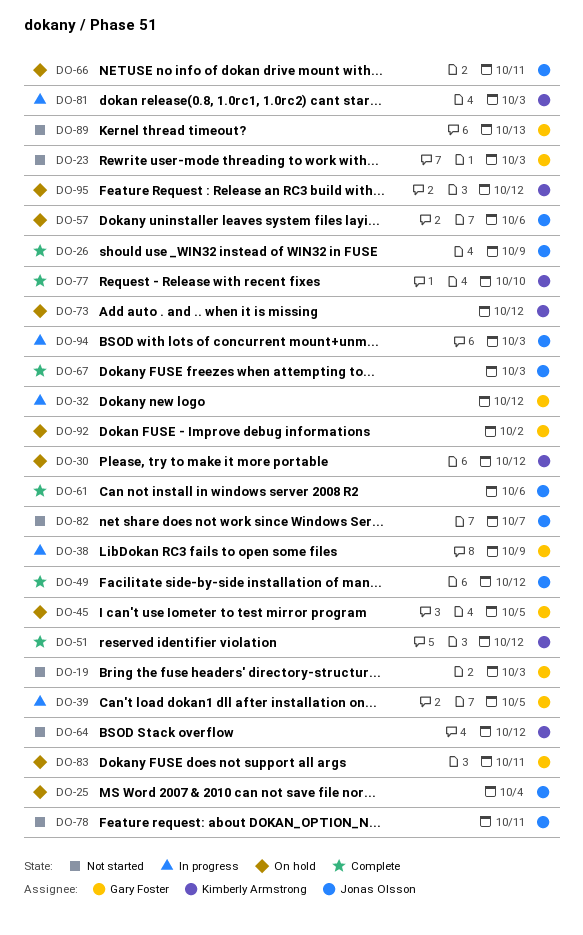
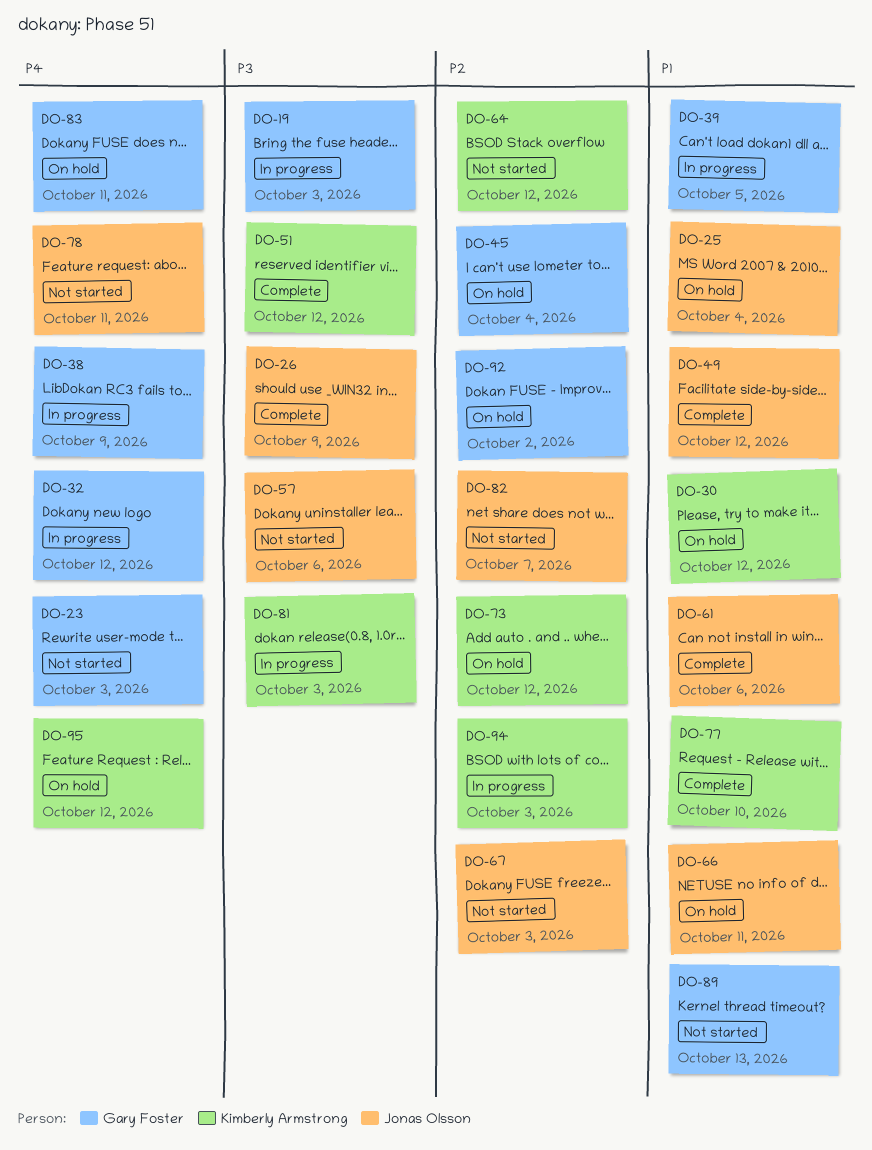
DO-19, status: Not started -> In progress
DO-45, due: Oct 5 -> Oct 4
DO-57, status: On hold -> Not started
DO-67, status: Complete -> Not started
DO-94, owner: Jonas Olsson -> Kimberly Armstrong

